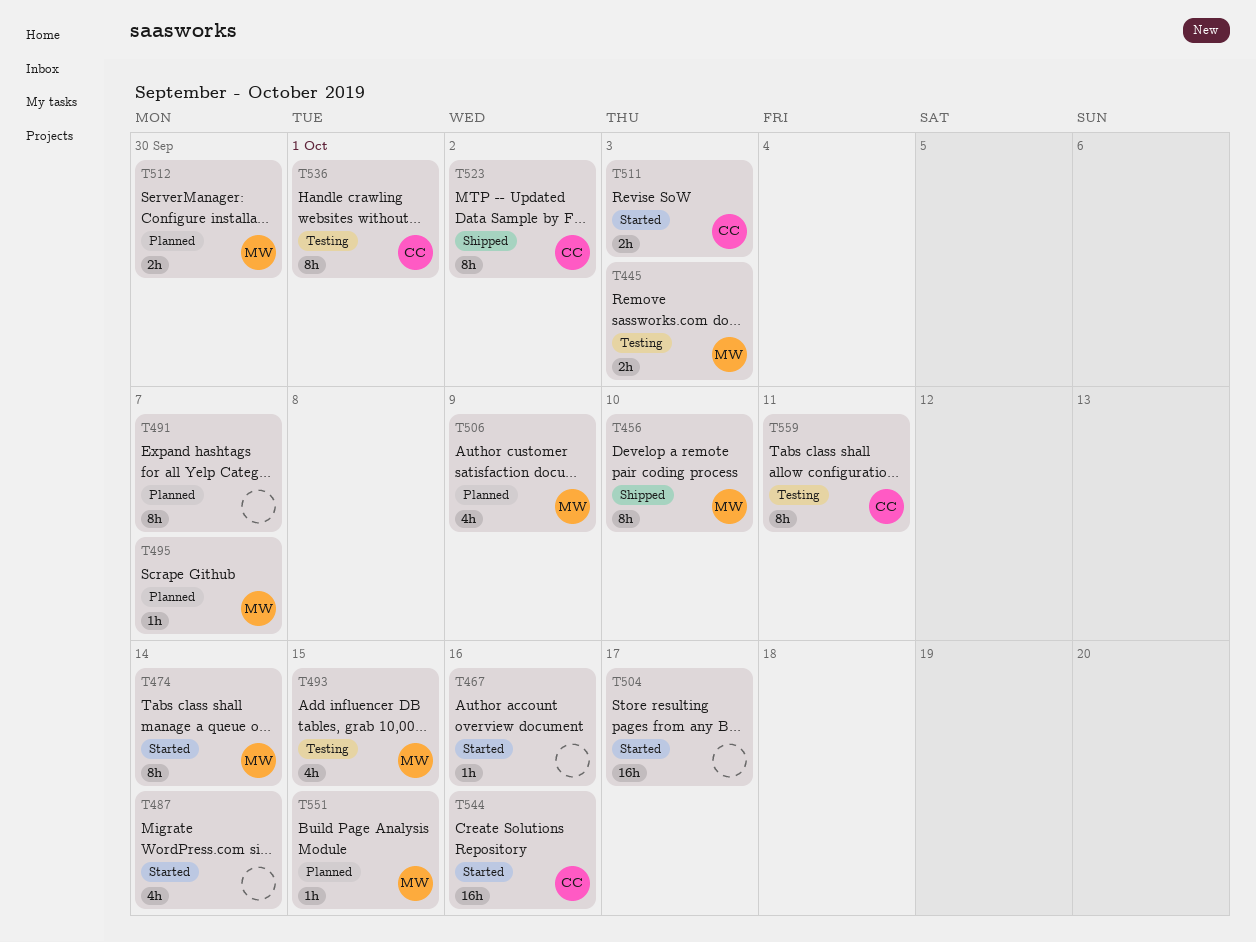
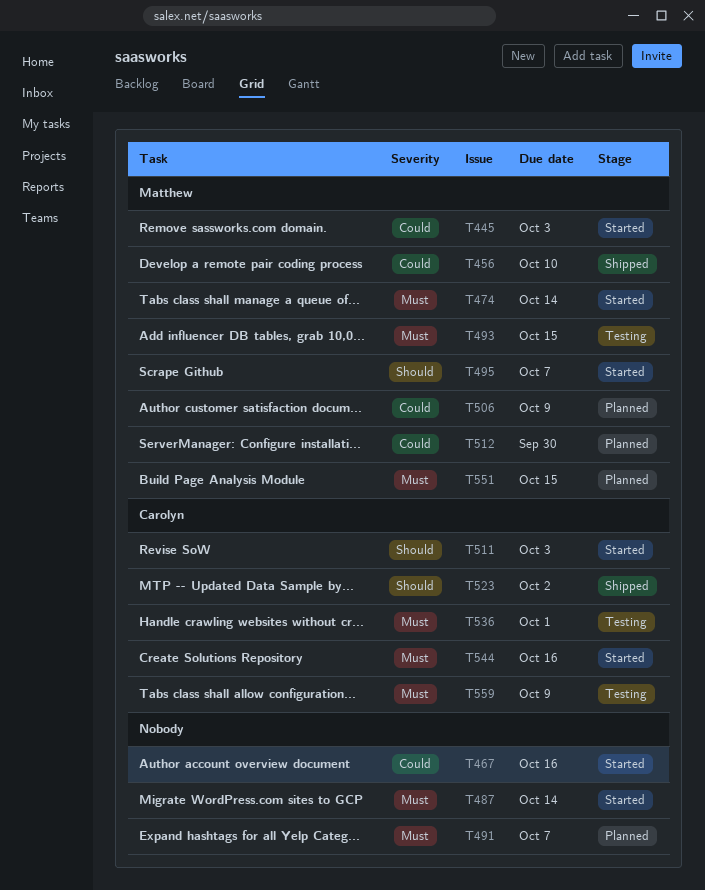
T445, status: Testing -> Started
T495, status: Planned -> Started
T504: present -> none
T559, due: Oct 11 -> Oct 9

